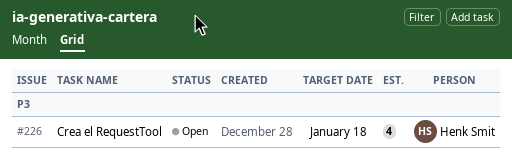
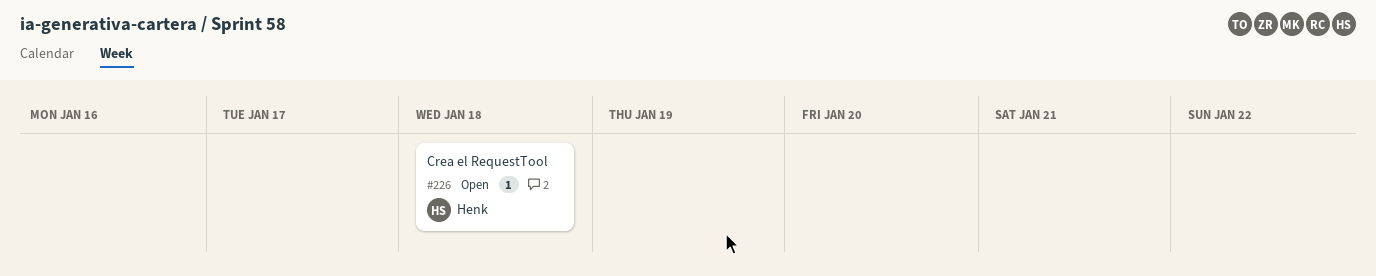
#226, estimate: 4 -> 1

